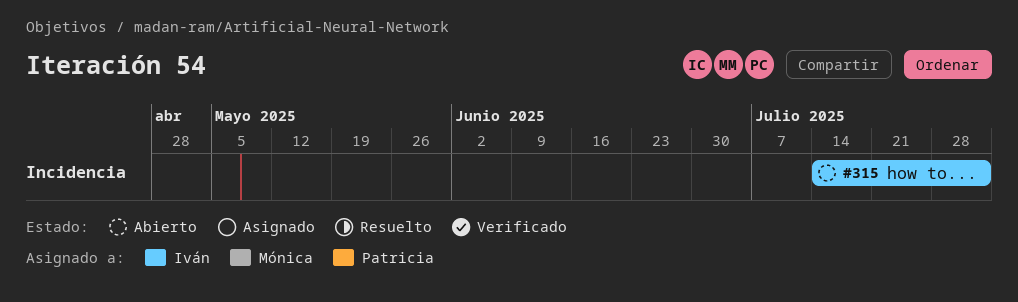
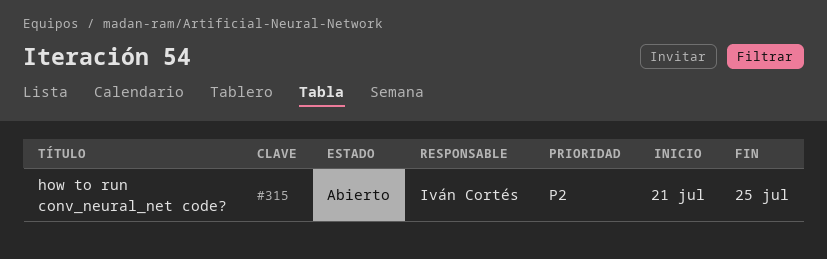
#315, start: Jul 14 -> Jul 21
#315, due: Aug 1 -> Jul 25

